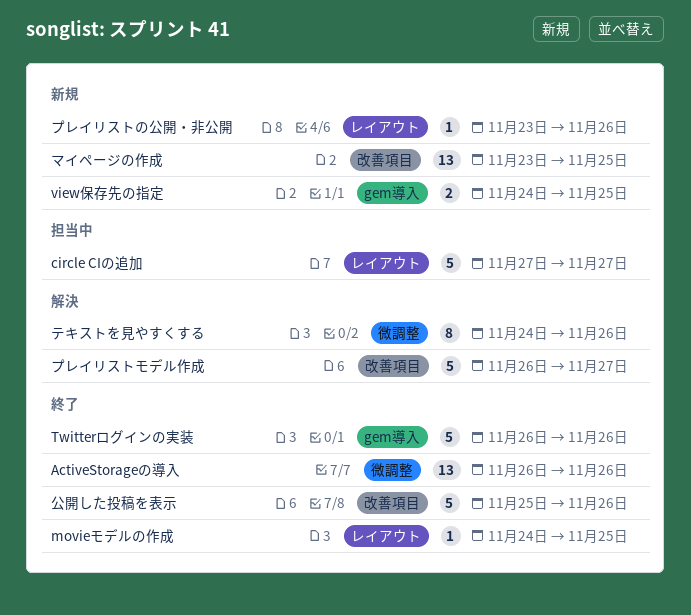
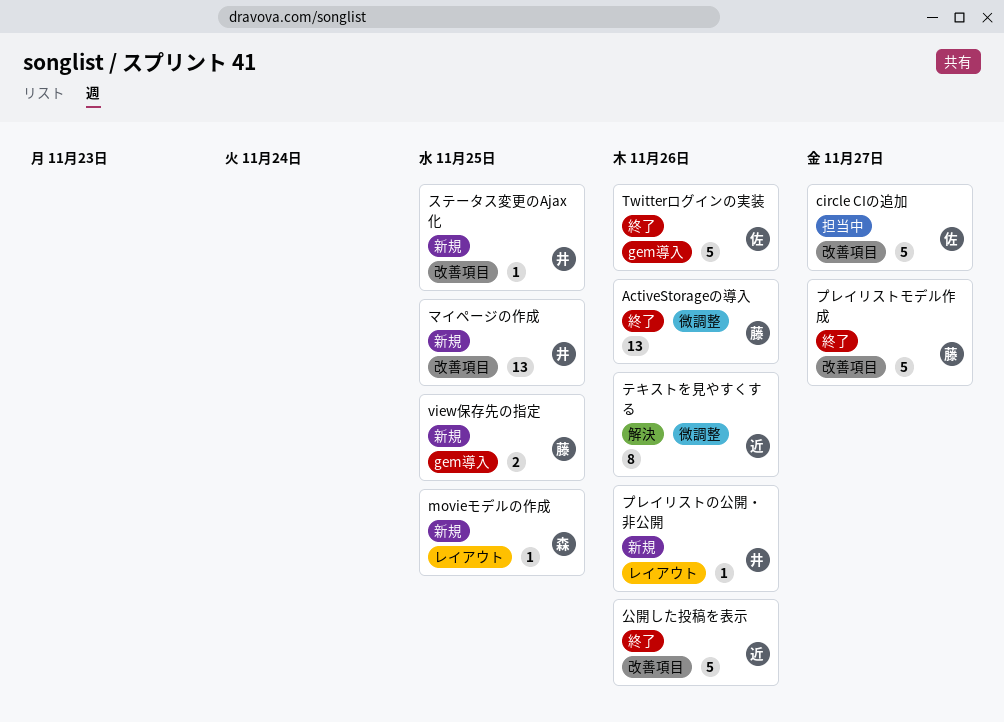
circle CIの追加, label: レイアウト -> 改善項目
movieモデルの作成, status: 終了 -> 新規
ステータス変更のAjax化: none -> present
プレイリストモデル作成, status: 解決 -> 終了

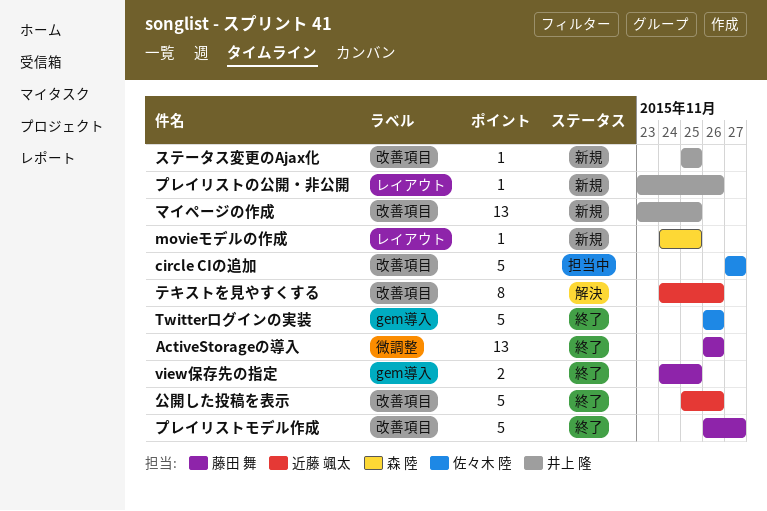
view保存先の指定, status: 新規 -> 終了
テキストを見やすくする, label: 微調整 -> 改善項目

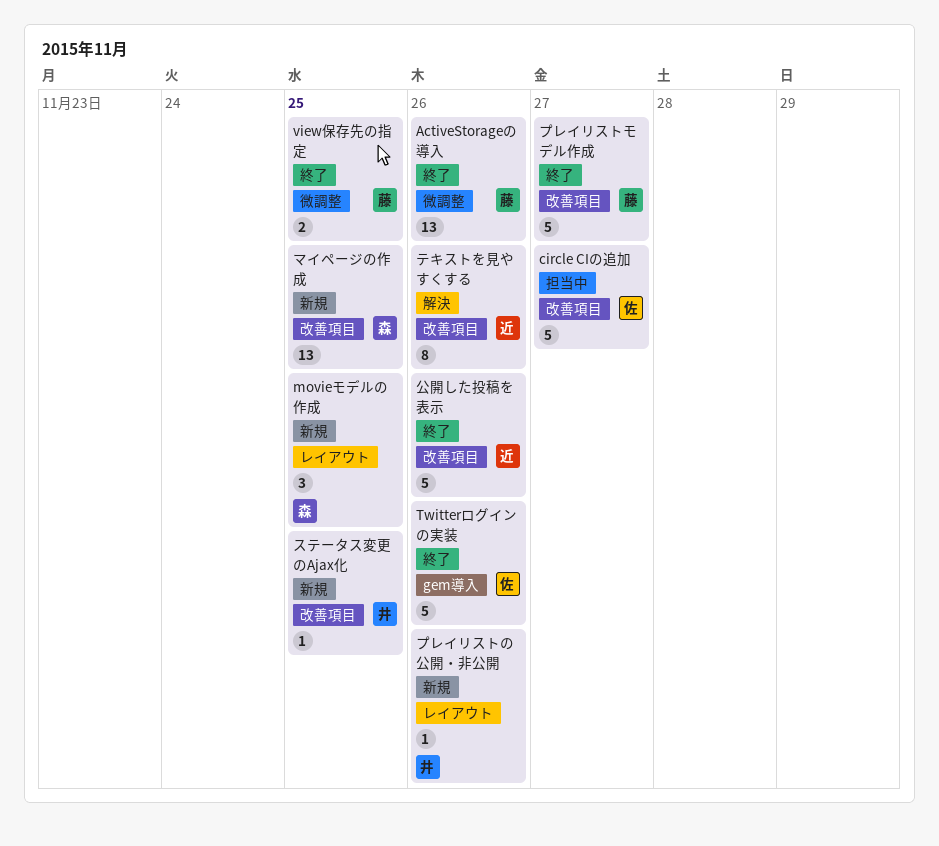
movieモデルの作成, estimate: 1 -> 3
view保存先の指定, label: gem導入 -> 微調整
マイページの作成, owner: 井上 隆 -> 森 陸

